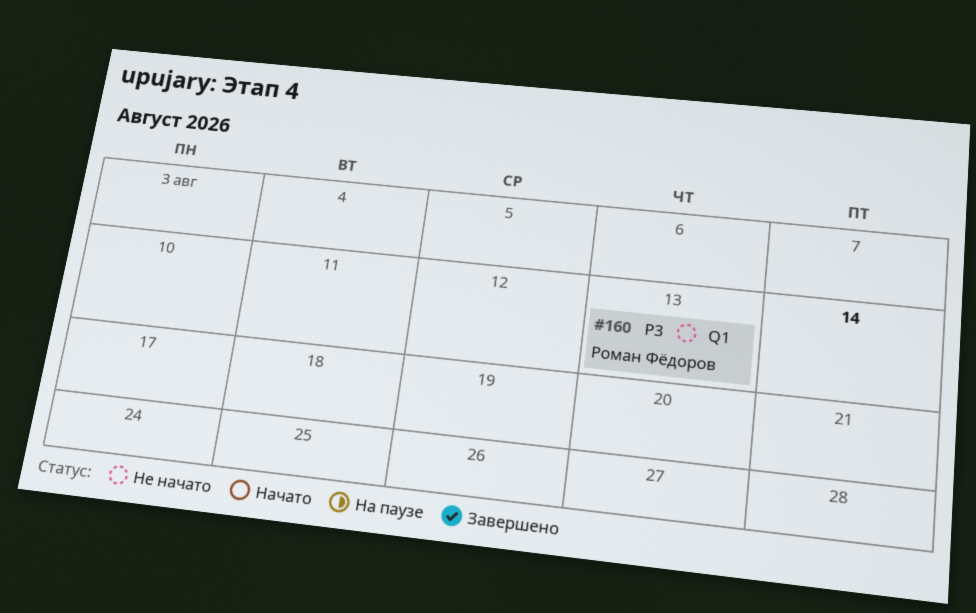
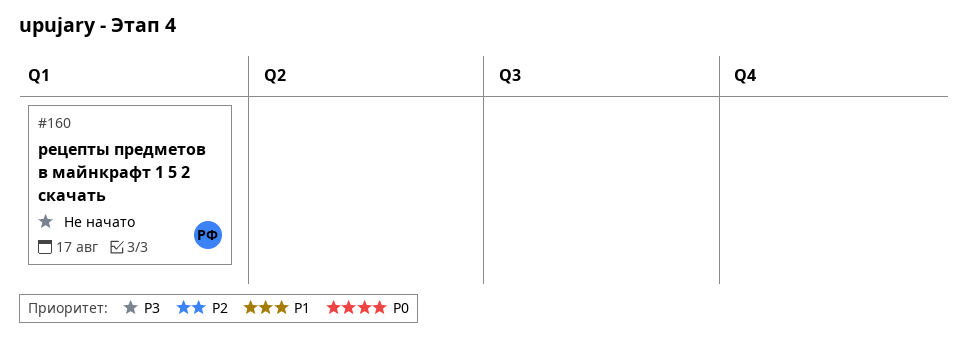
#160, due: Aug 13 -> Aug 17

